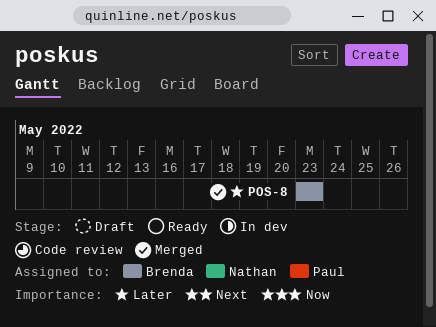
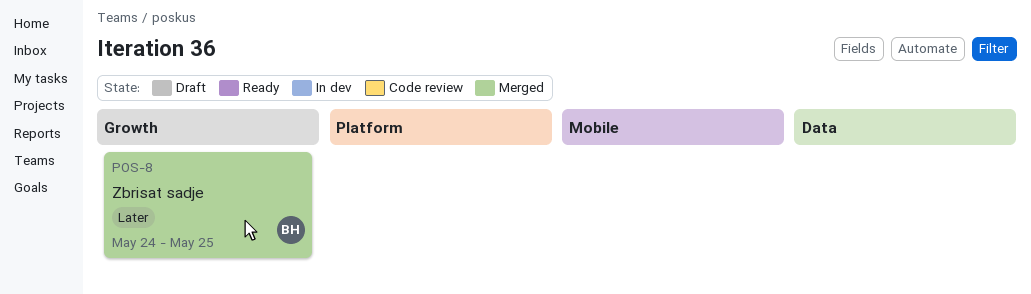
POS-8, start: May 23 -> May 24
POS-8, due: May 23 -> May 25

